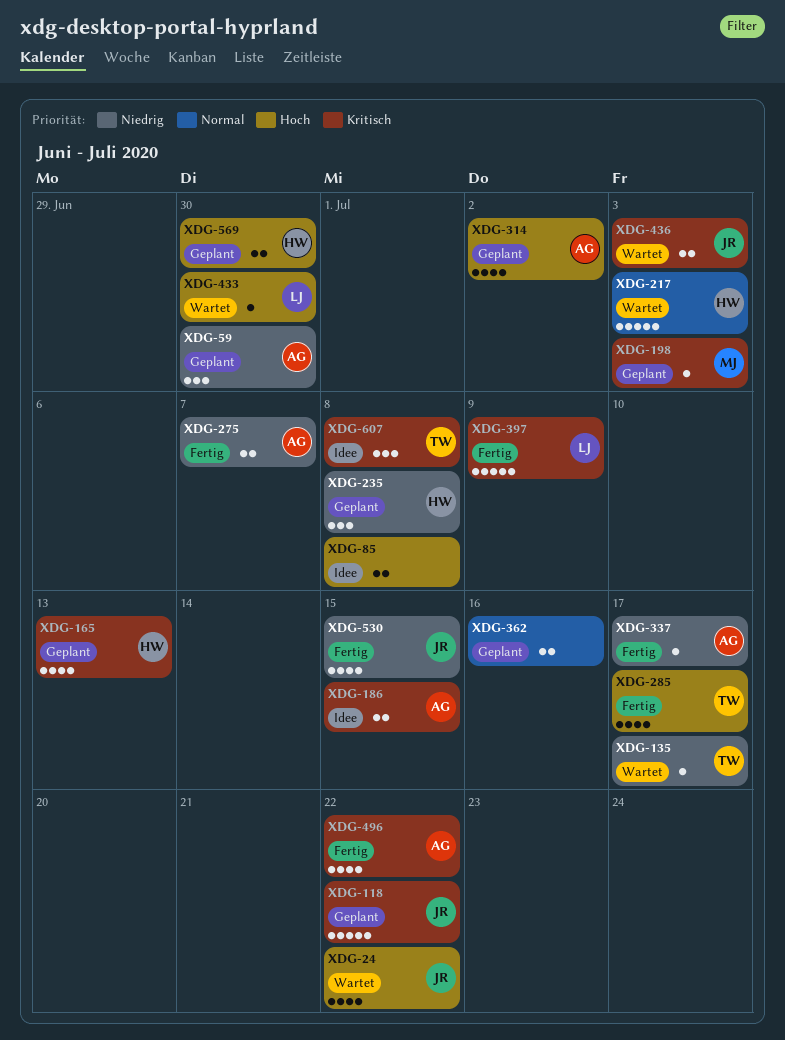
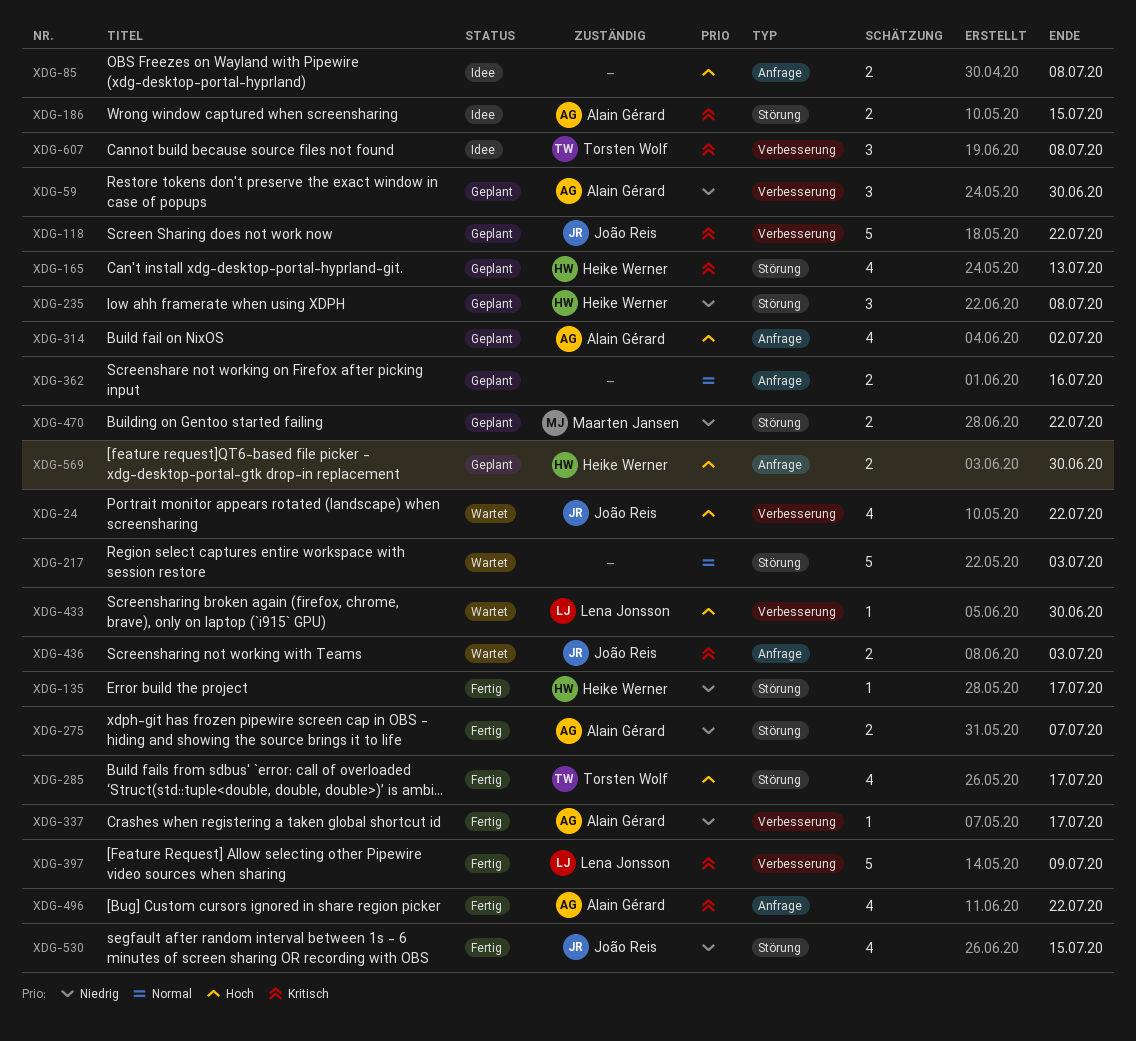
XDG-135, status: Wartet -> Fertig
XDG-135, owner: Torsten Wolf -> Heike Werner
XDG-198: present -> none
XDG-217, owner: Heike Werner -> none
XDG-470: none -> present

